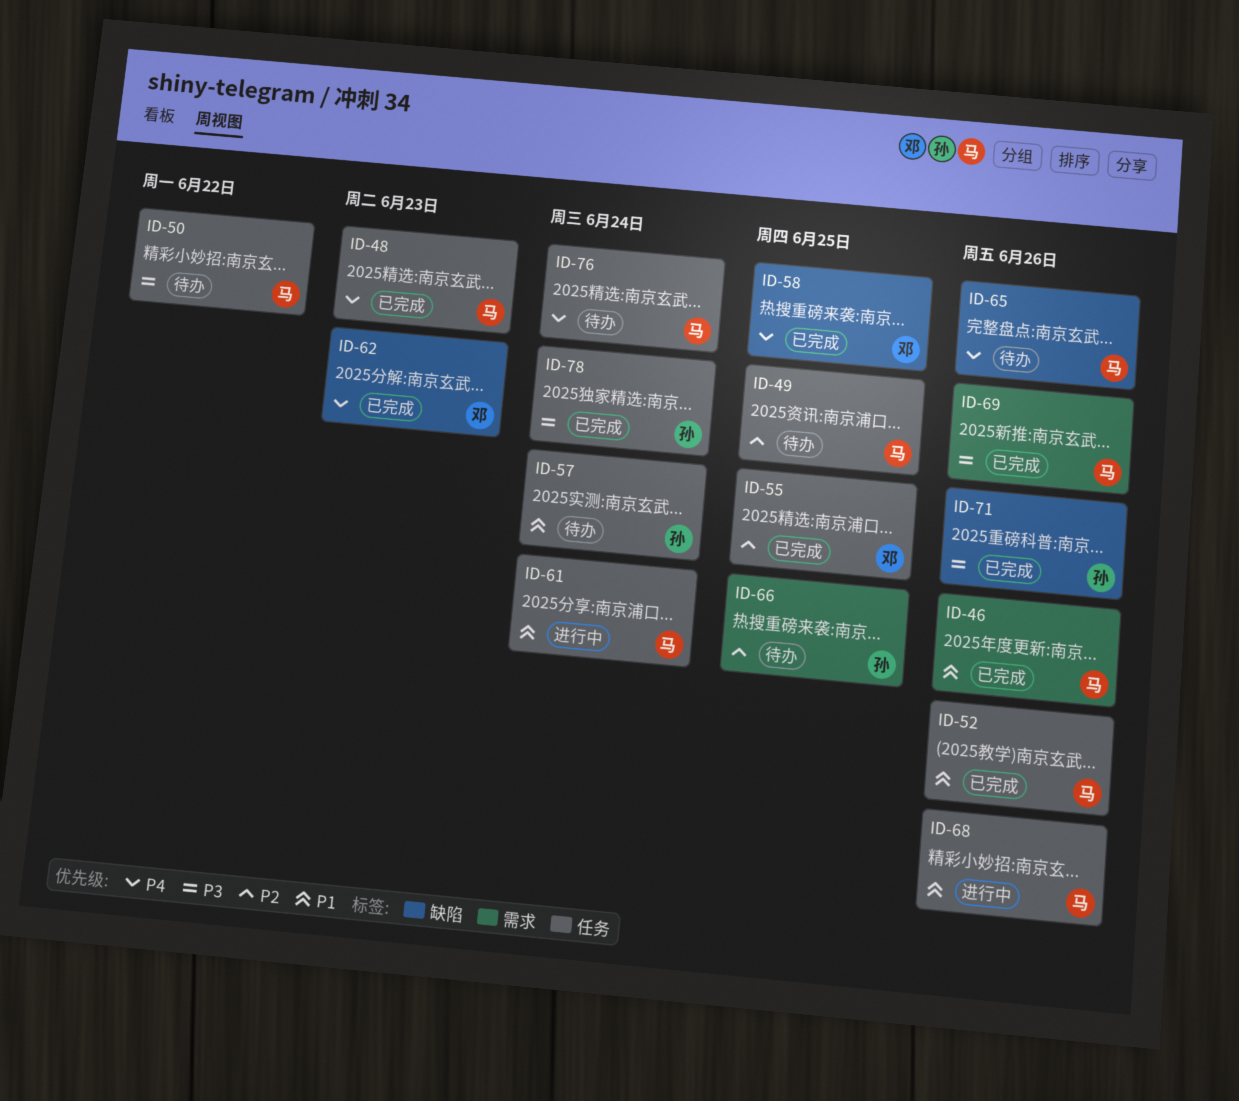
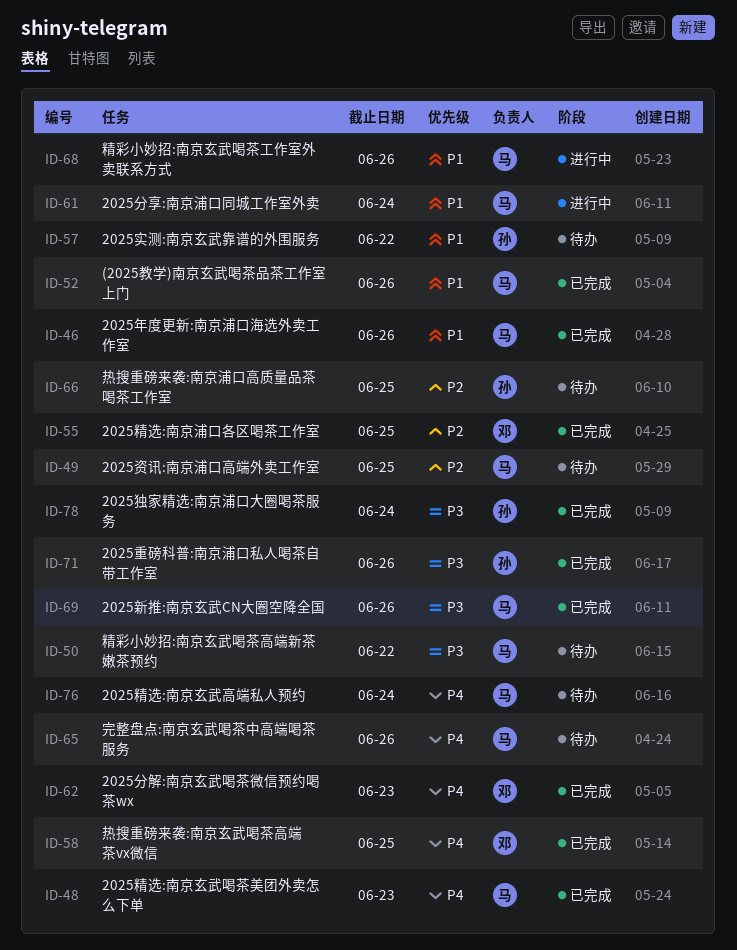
ID-57, due: Jun 24 -> Jun 22

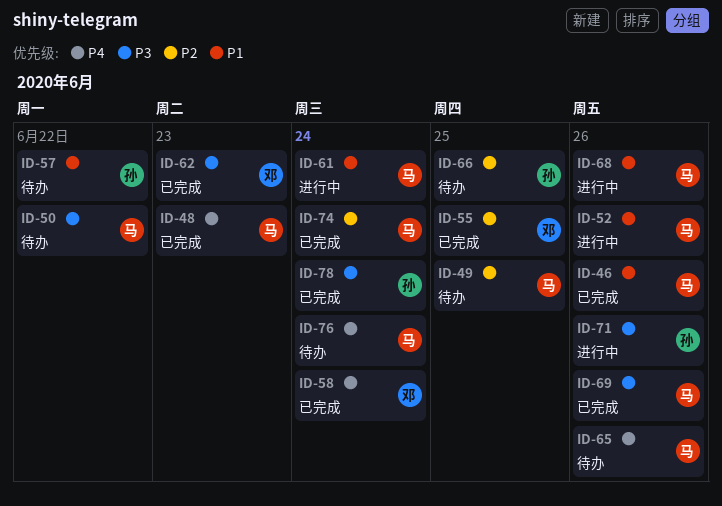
ID-52, status: 已完成 -> 进行中
ID-58, due: Jun 25 -> Jun 24
ID-62, priority: P4 -> P3
ID-71, status: 已完成 -> 进行中
ID-74: none -> present

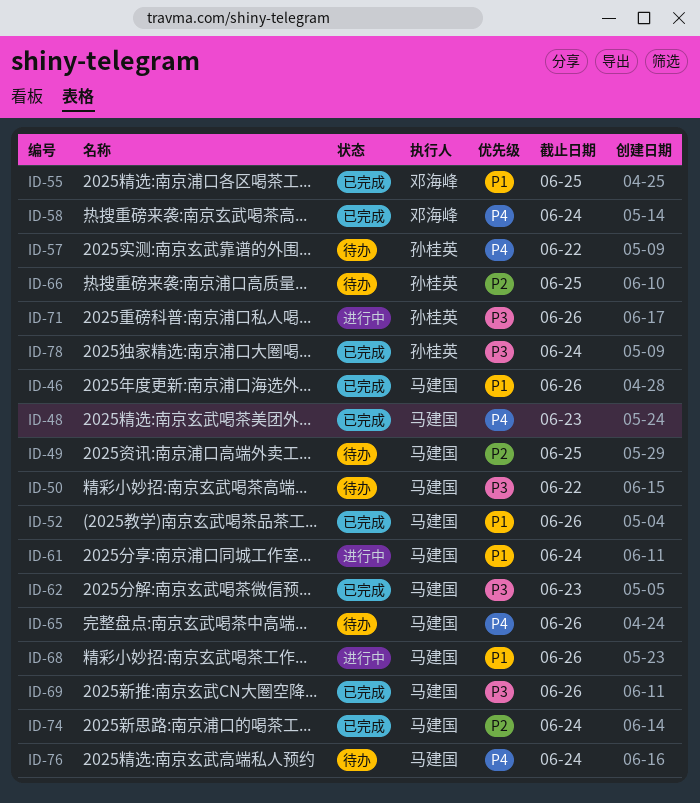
ID-52, status: 进行中 -> 已完成
ID-55, priority: P2 -> P1
ID-57, priority: P1 -> P4
ID-62, owner: 邓海峰 -> 马建国

